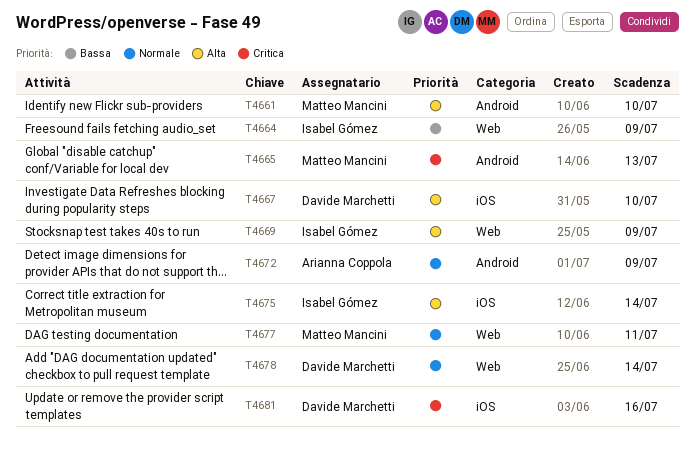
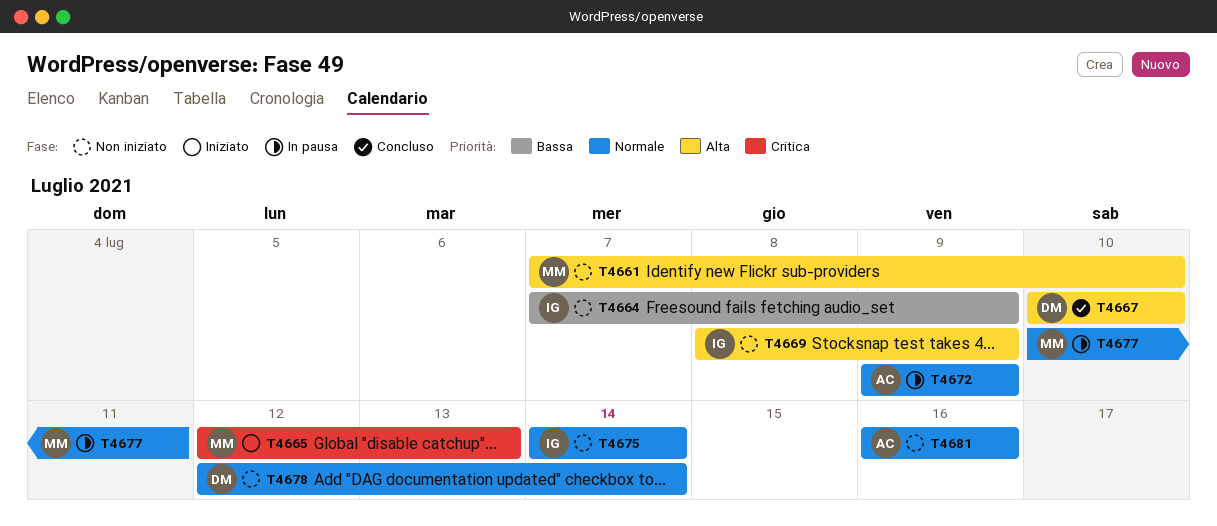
T4675, priority: Alta -> Normale
T4681, owner: Davide Marchetti -> Arianna Coppola
T4681, priority: Critica -> Normale

